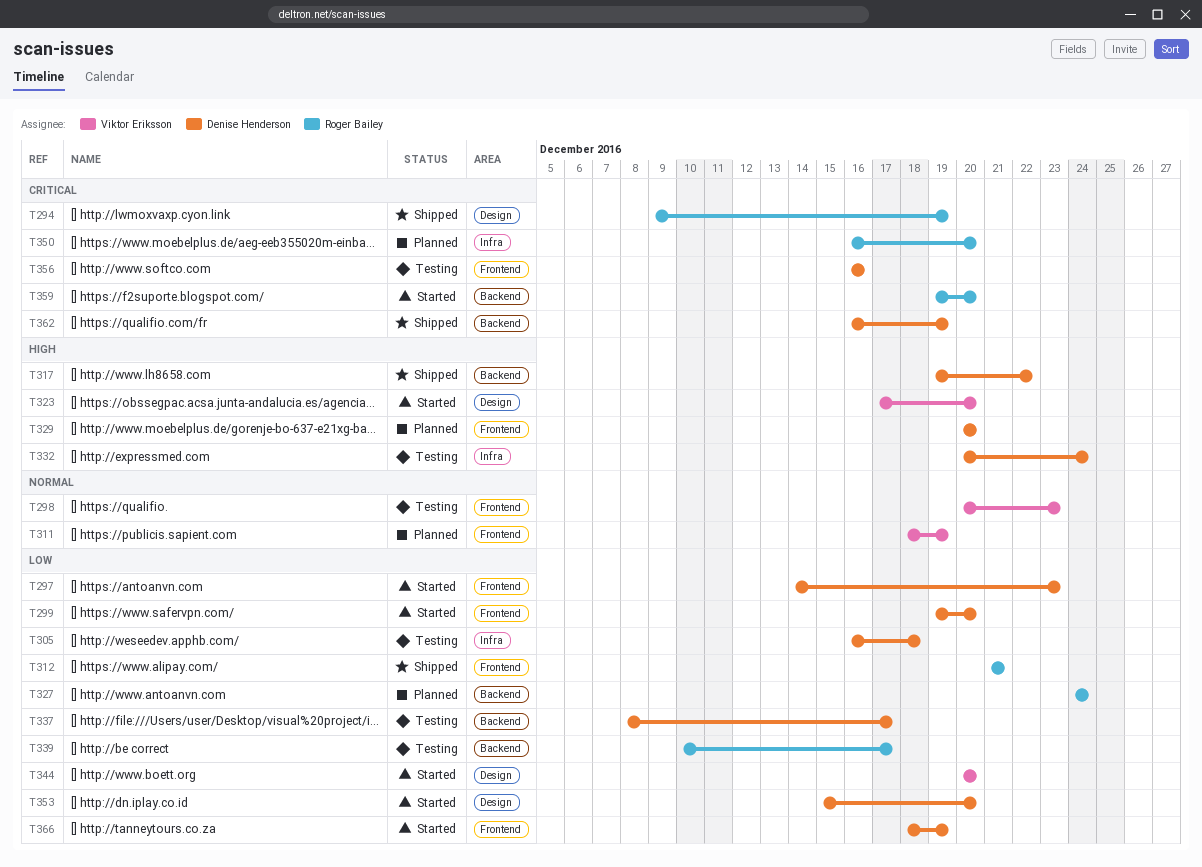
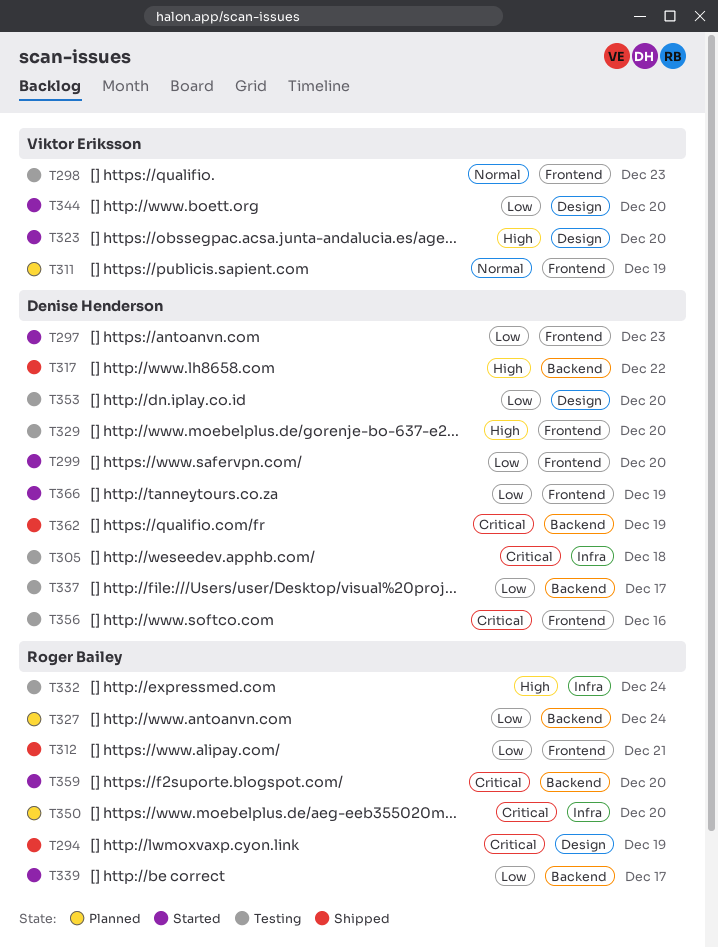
T305, priority: Low -> Critical
T329, status: Planned -> Testing
T332, owner: Denise Henderson -> Roger Bailey
T339, status: Testing -> Started
T353, status: Started -> Testing

